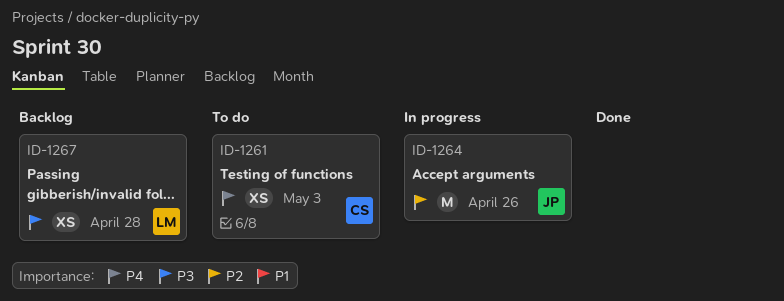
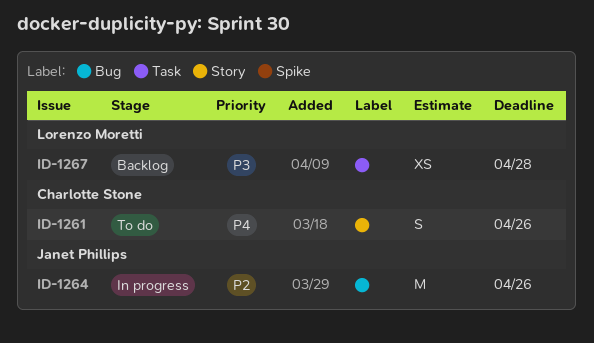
ID-1261, estimate: XS -> S
ID-1261, due: May 3 -> Apr 26

